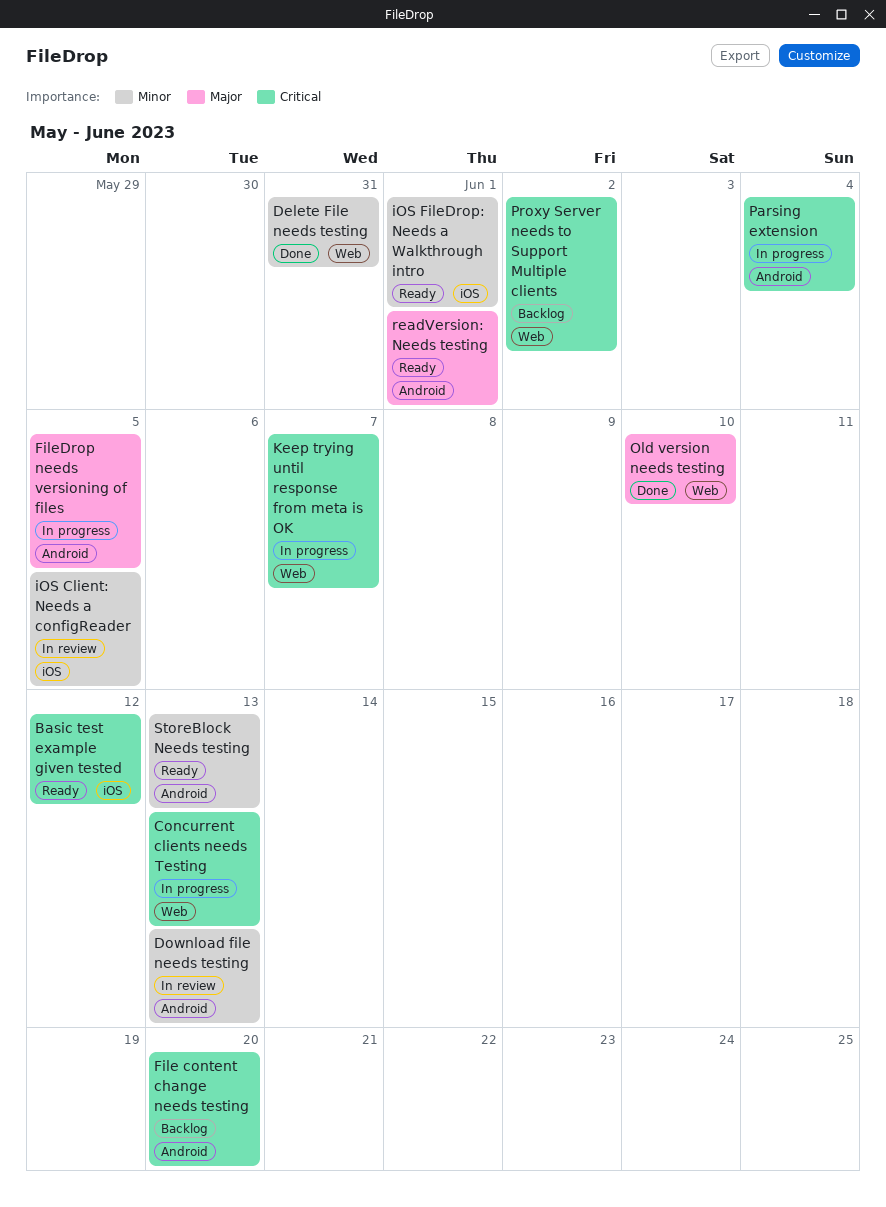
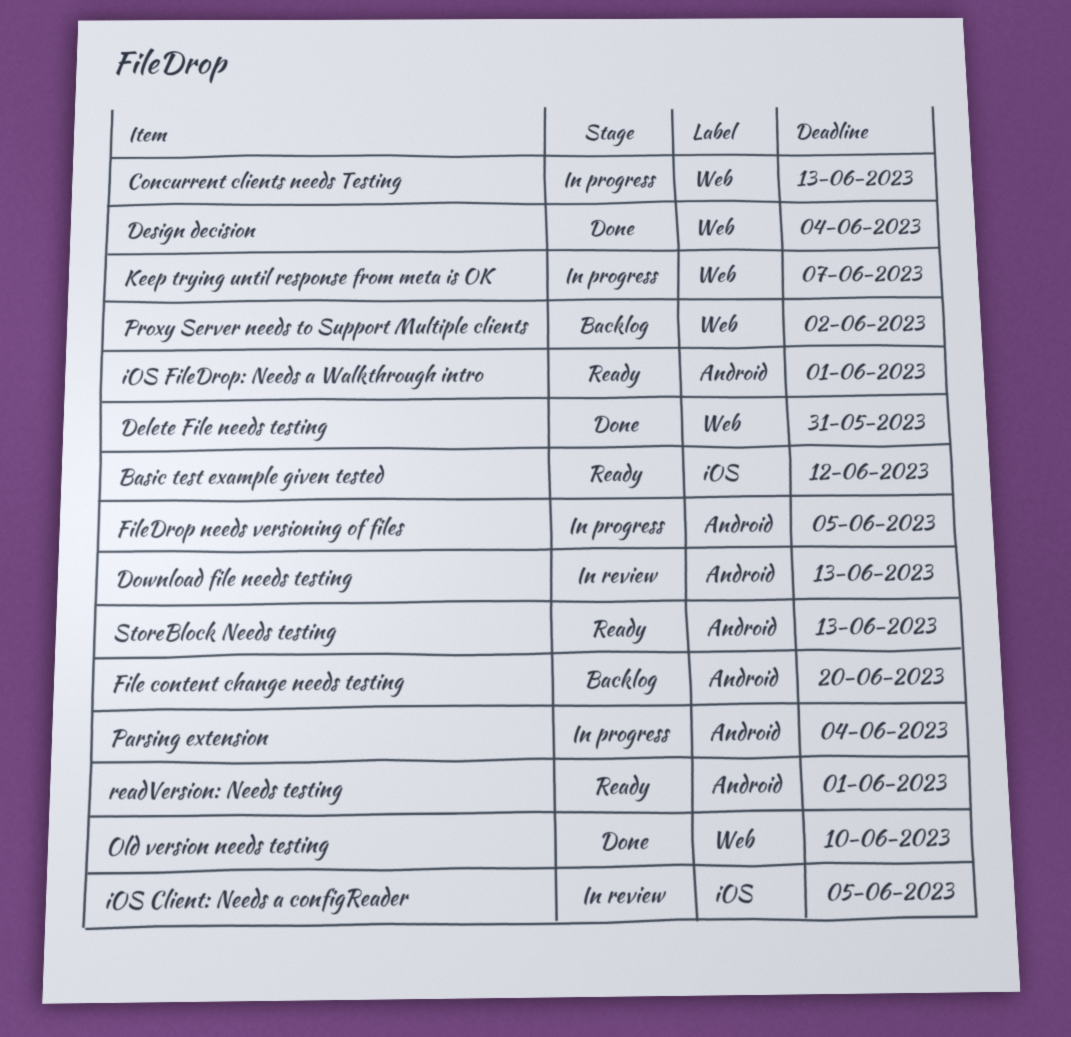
Design decision: none -> present
iOS FileDrop: Needs a Walkthrough intro, label: iOS -> Android

